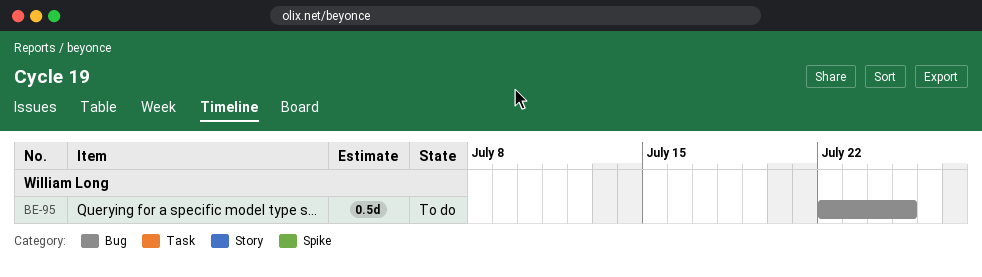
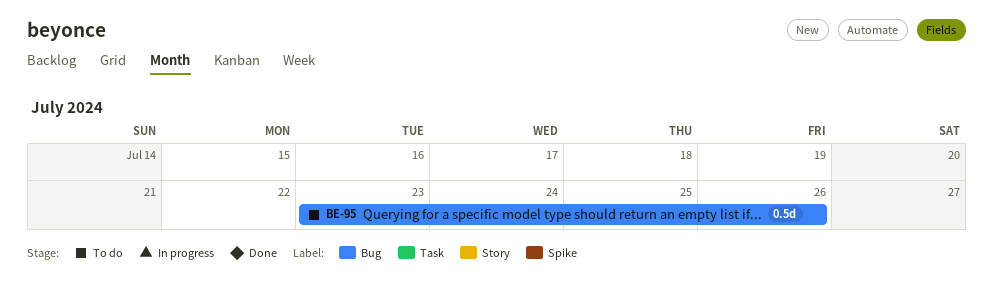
BE-95, start: Jul 22 -> Jul 23
BE-95, due: Jul 25 -> Jul 26

